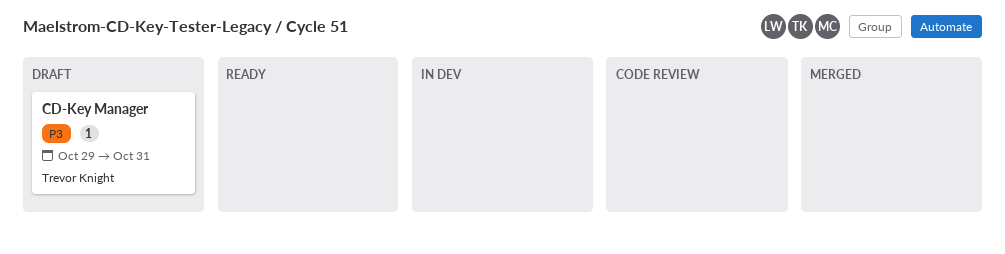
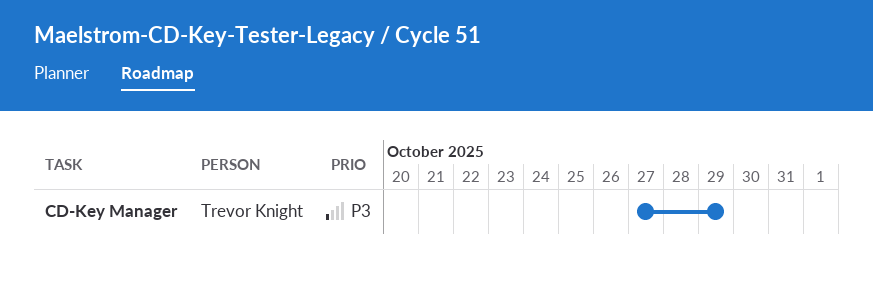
CD-Key Manager, start: Oct 29 -> Oct 27
CD-Key Manager, due: Oct 31 -> Oct 29

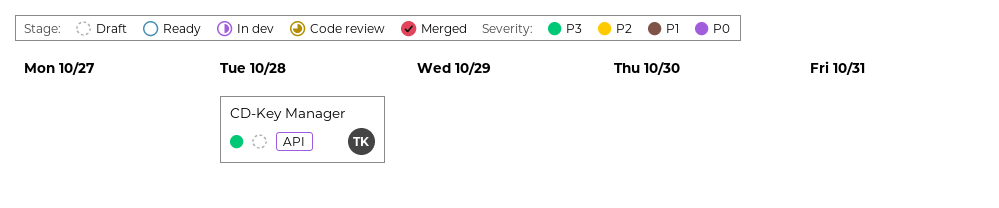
CD-Key Manager, due: Oct 29 -> Oct 28

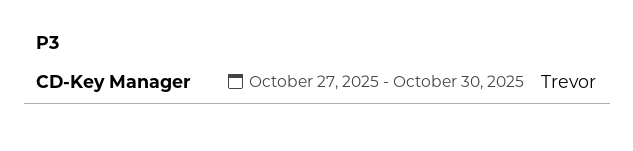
CD-Key Manager, due: Oct 28 -> Oct 30

